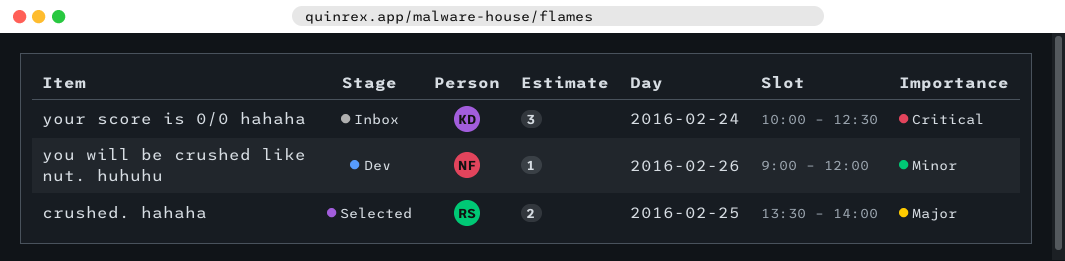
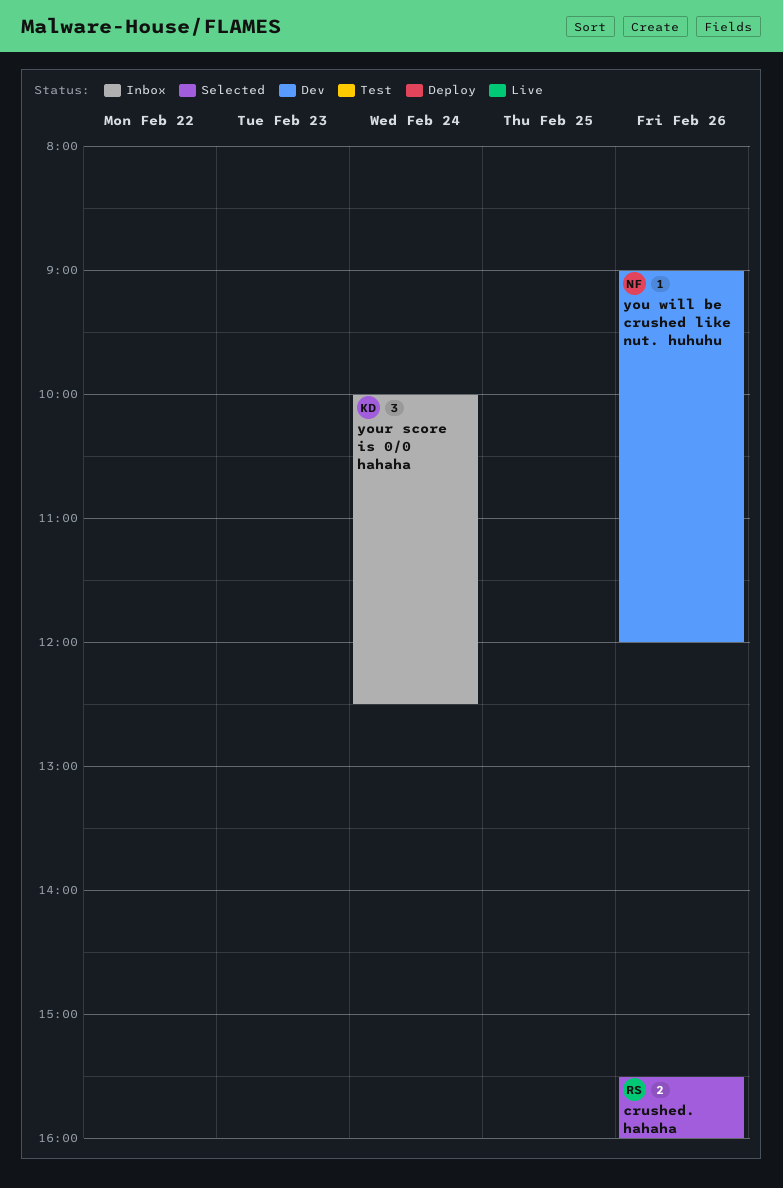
crushed. hahaha, day: Feb 25 -> Feb 26
crushed. hahaha, begins: 13:30 -> 15:30
crushed. hahaha, ends: 14:00 -> 16:00

